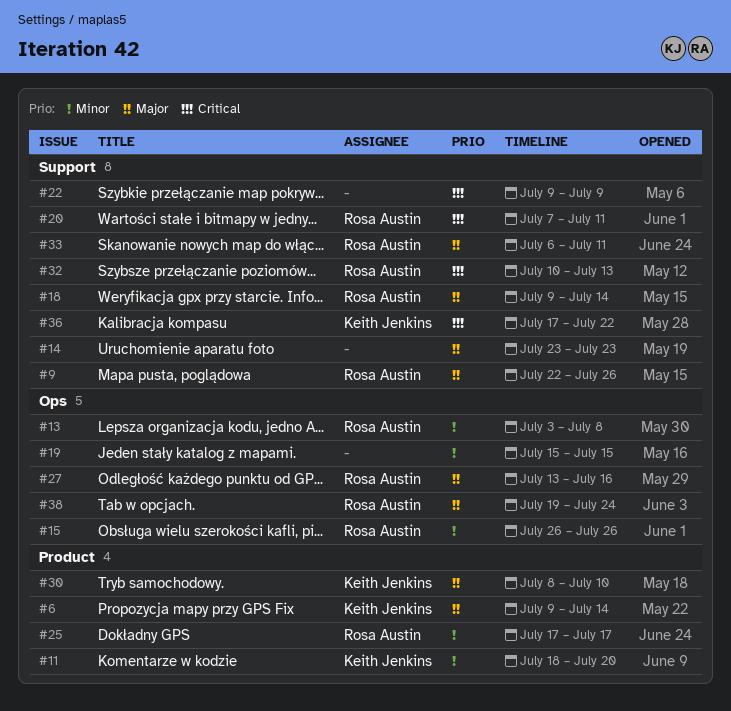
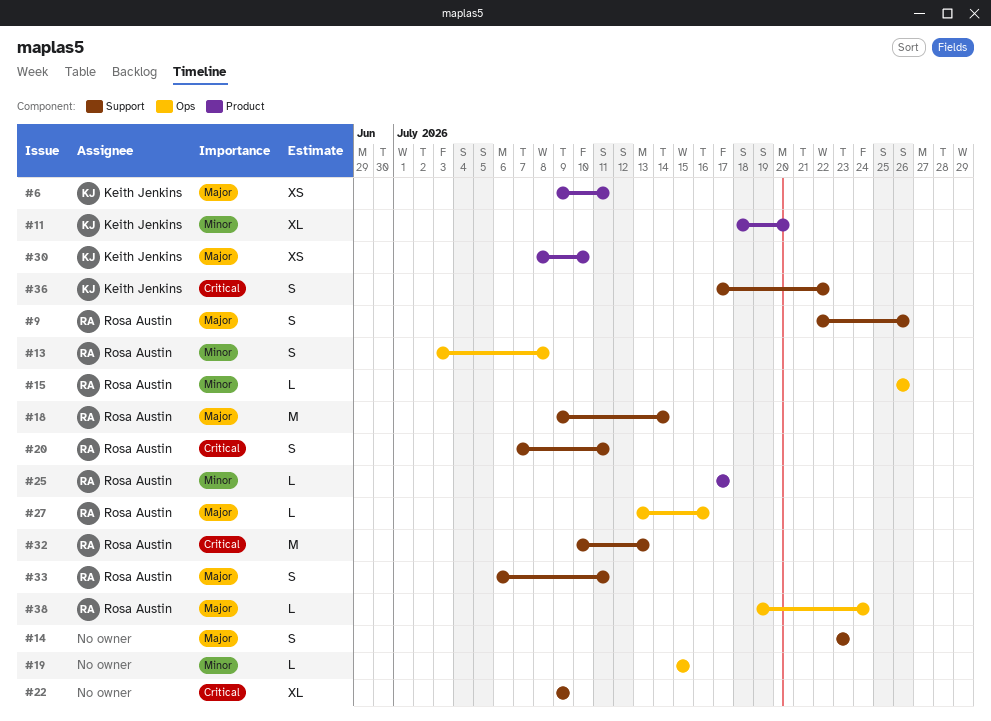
#6, due: Jul 14 -> Jul 11

